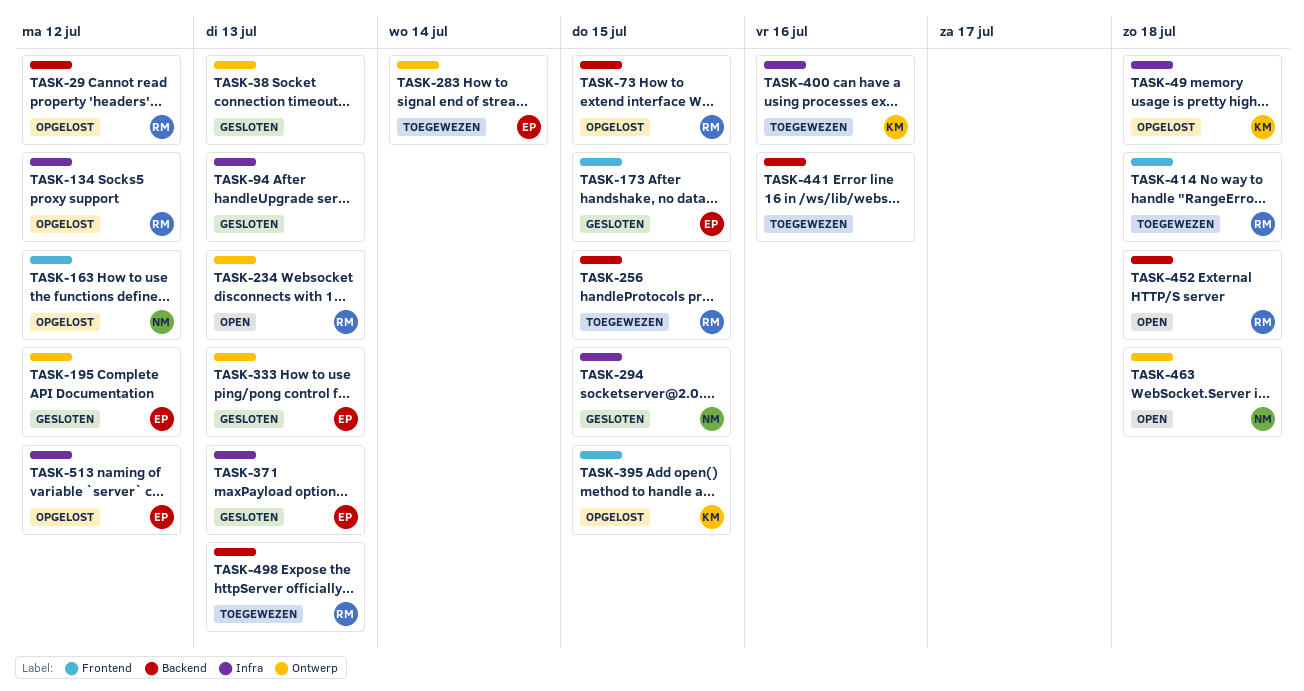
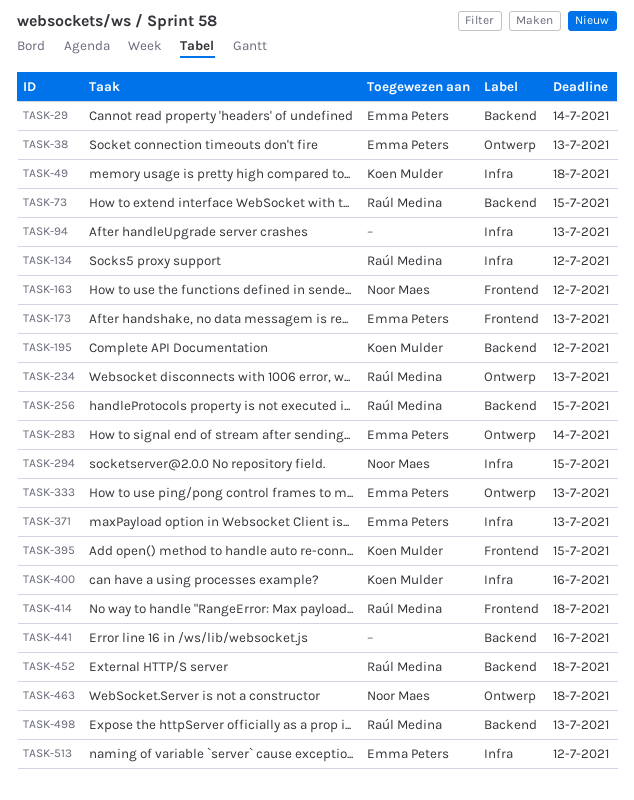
TASK-29, owner: Raúl Medina -> Emma Peters
TASK-29, due: Jul 12 -> Jul 14
TASK-38, owner: none -> Emma Peters
TASK-173, due: Jul 15 -> Jul 13
TASK-195, owner: Emma Peters -> Koen Mulder
TASK-195, label: Ontwerp -> Backend

